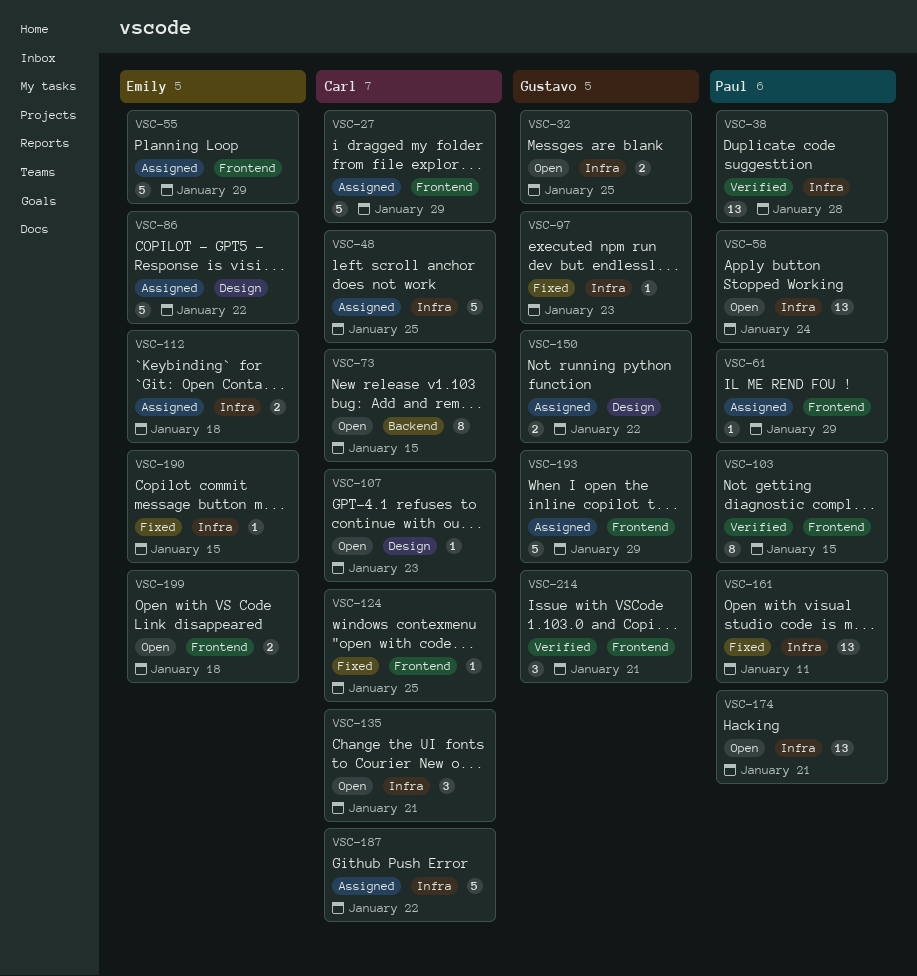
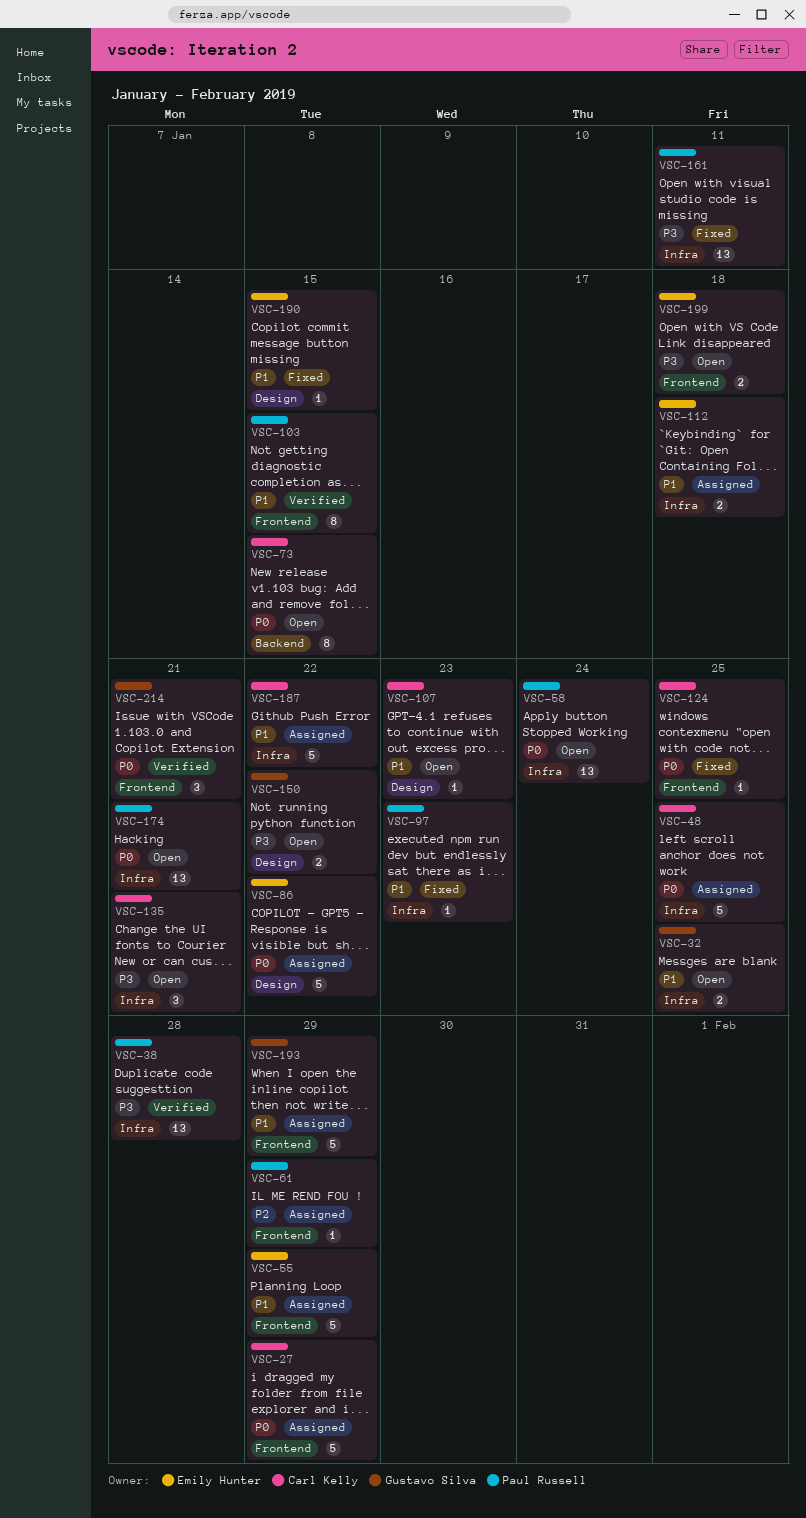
VSC-97, owner: Gustavo Silva -> Paul Russell
VSC-150, status: Assigned -> Open
VSC-190, label: Infra -> Design

